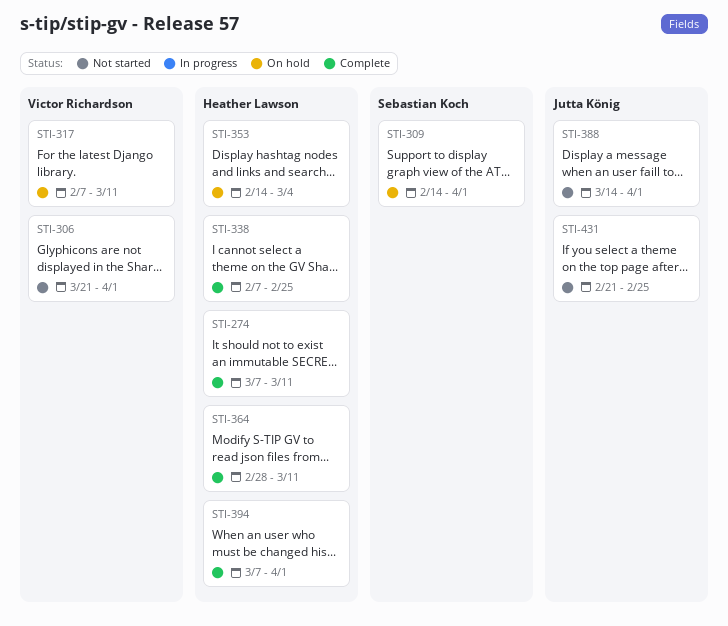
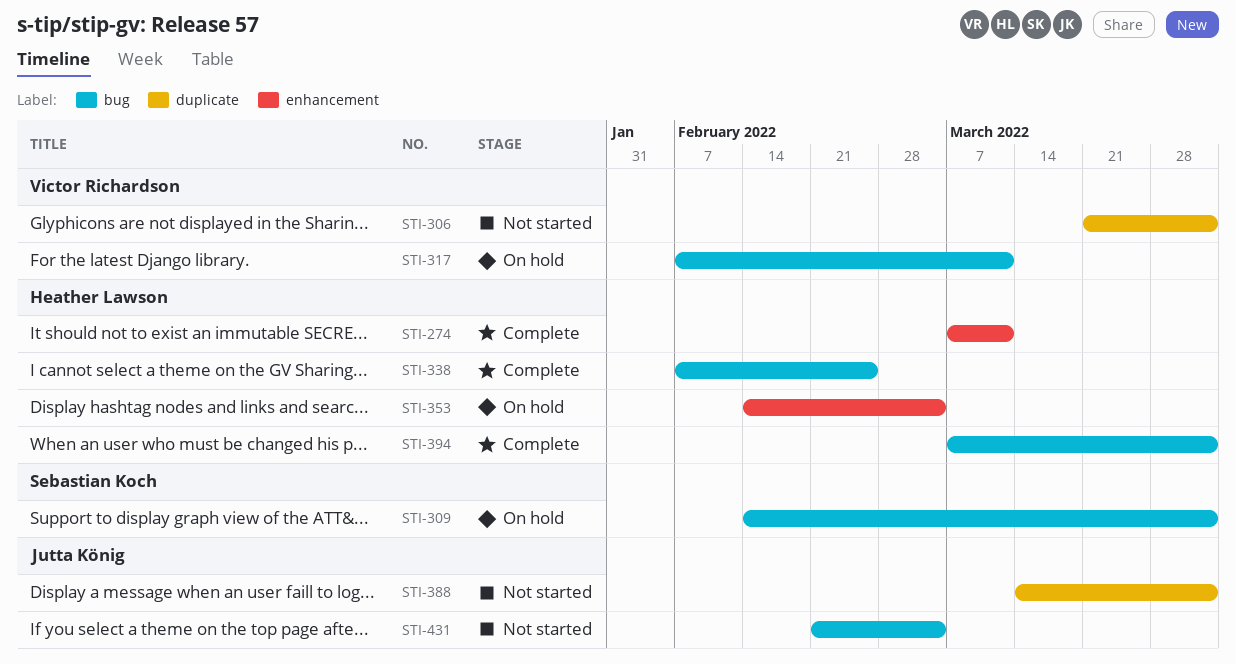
STI-364: present -> none
STI-431, due: Feb 25 -> Mar 4

